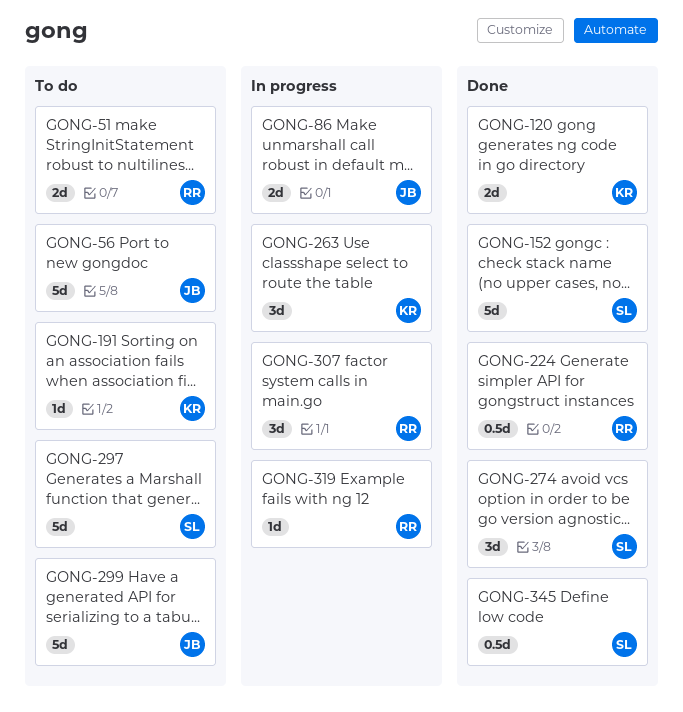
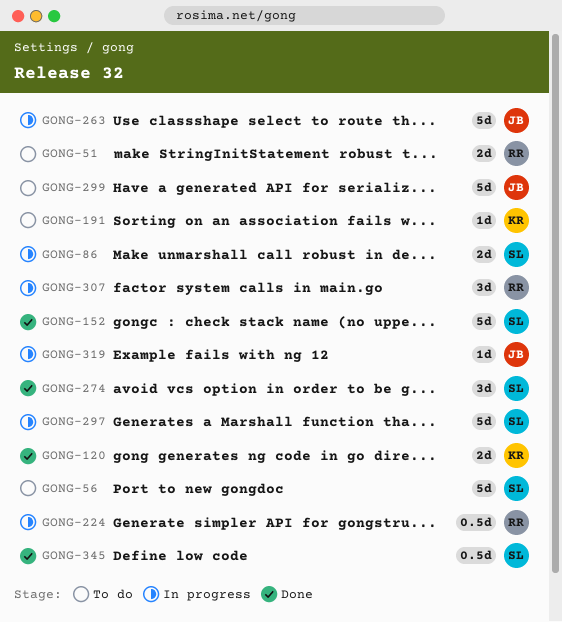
GONG-56, owner: JB -> SL
GONG-86, owner: JB -> SL
GONG-224, status: Done -> In progress
GONG-263, owner: KR -> JB
GONG-263, estimate: 3d -> 5d
GONG-297, status: To do -> In progress
GONG-319, owner: RR -> JB

